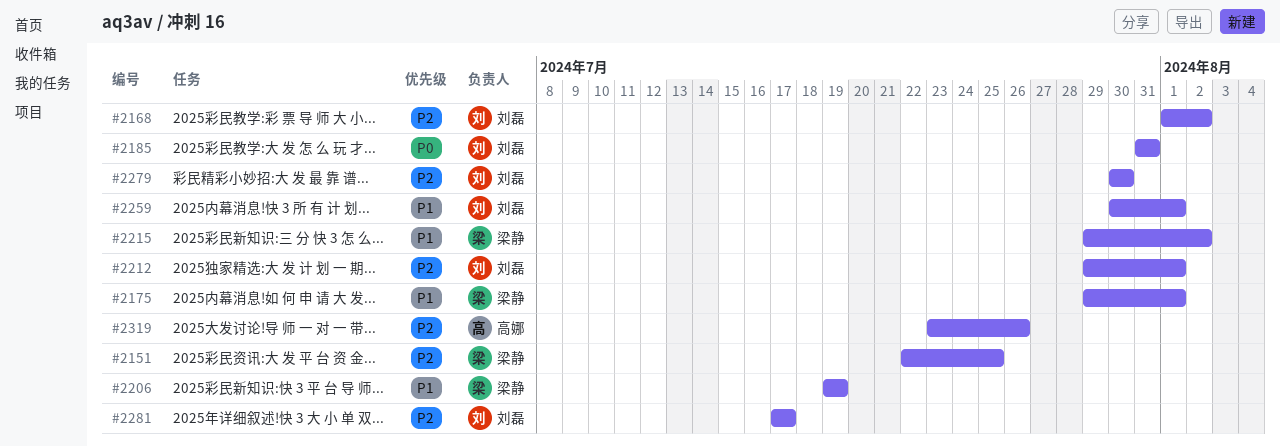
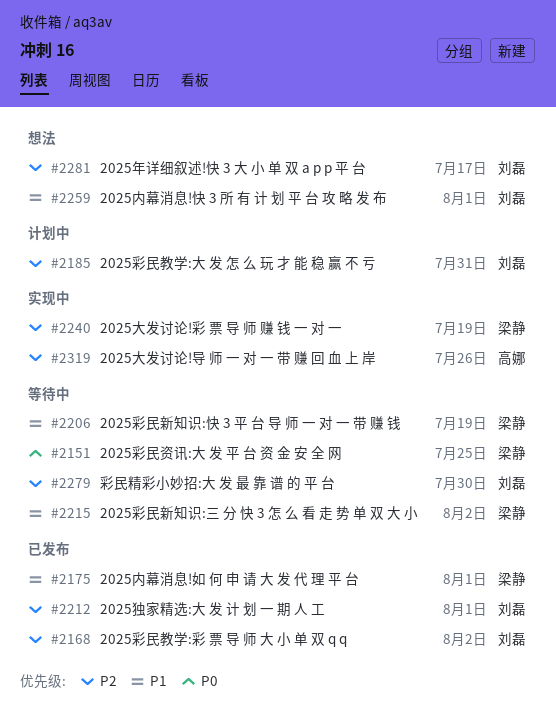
#2151, priority: P2 -> P0
#2185, priority: P0 -> P2
#2240: none -> present

